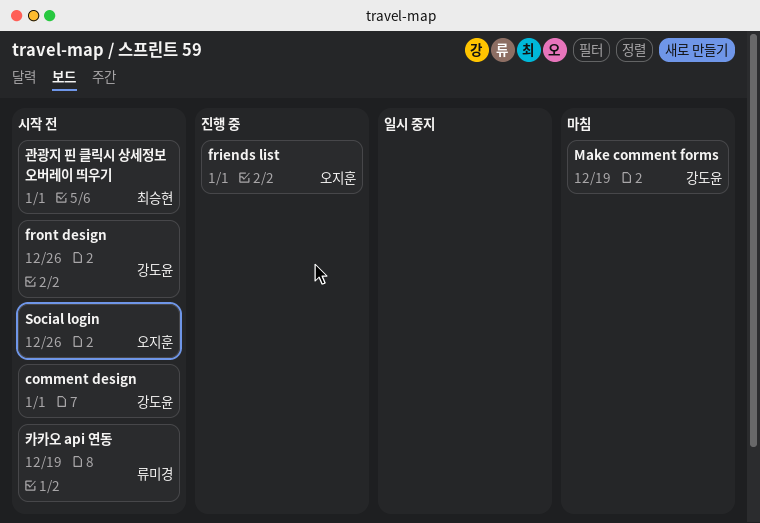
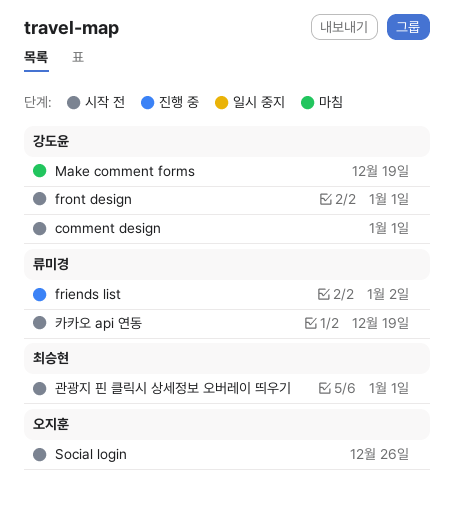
friends list, owner: 오지훈 -> 류미경
friends list, due: Jan 1 -> Jan 2
front design, due: Dec 26 -> Jan 1

